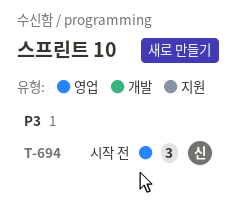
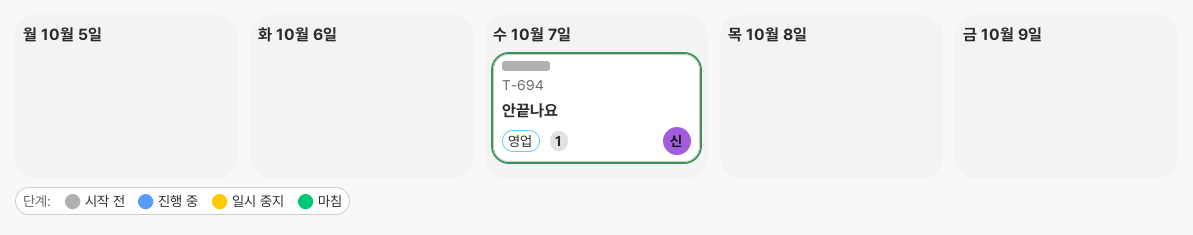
T-694, estimate: 3 -> 1

